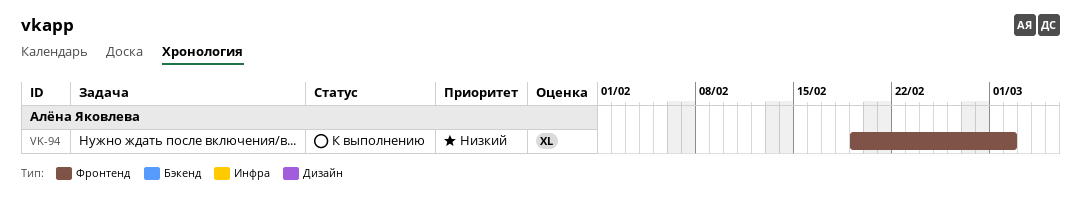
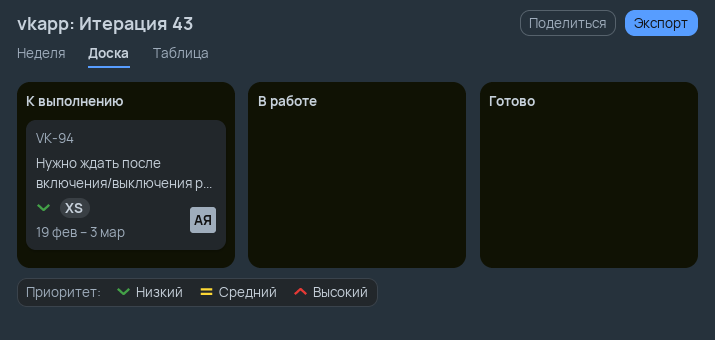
VK-94, estimate: XL -> XS
VK-94, due: Mar 2 -> Mar 3

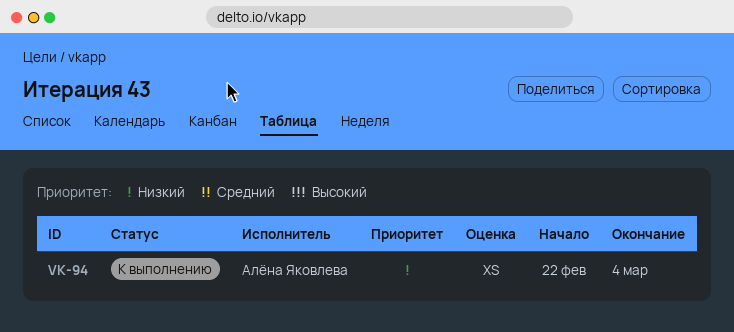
VK-94, start: Feb 19 -> Feb 22
VK-94, due: Mar 3 -> Mar 4

